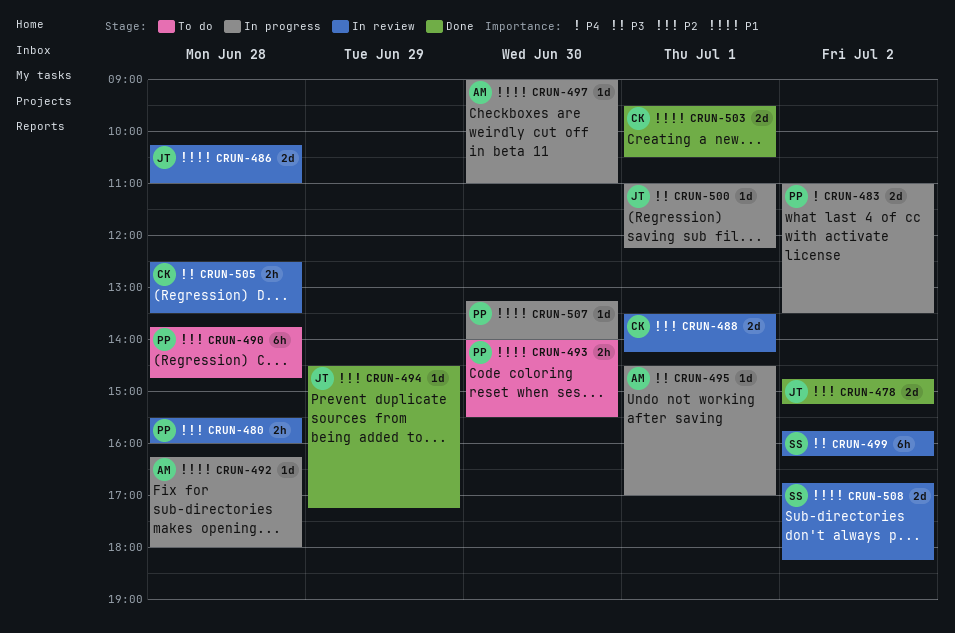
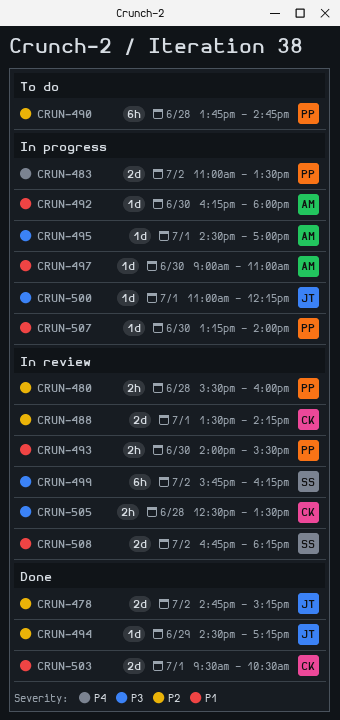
CRUN-486: present -> none
CRUN-492, day: Jun 28 -> Jun 30
CRUN-493, status: To do -> In review

